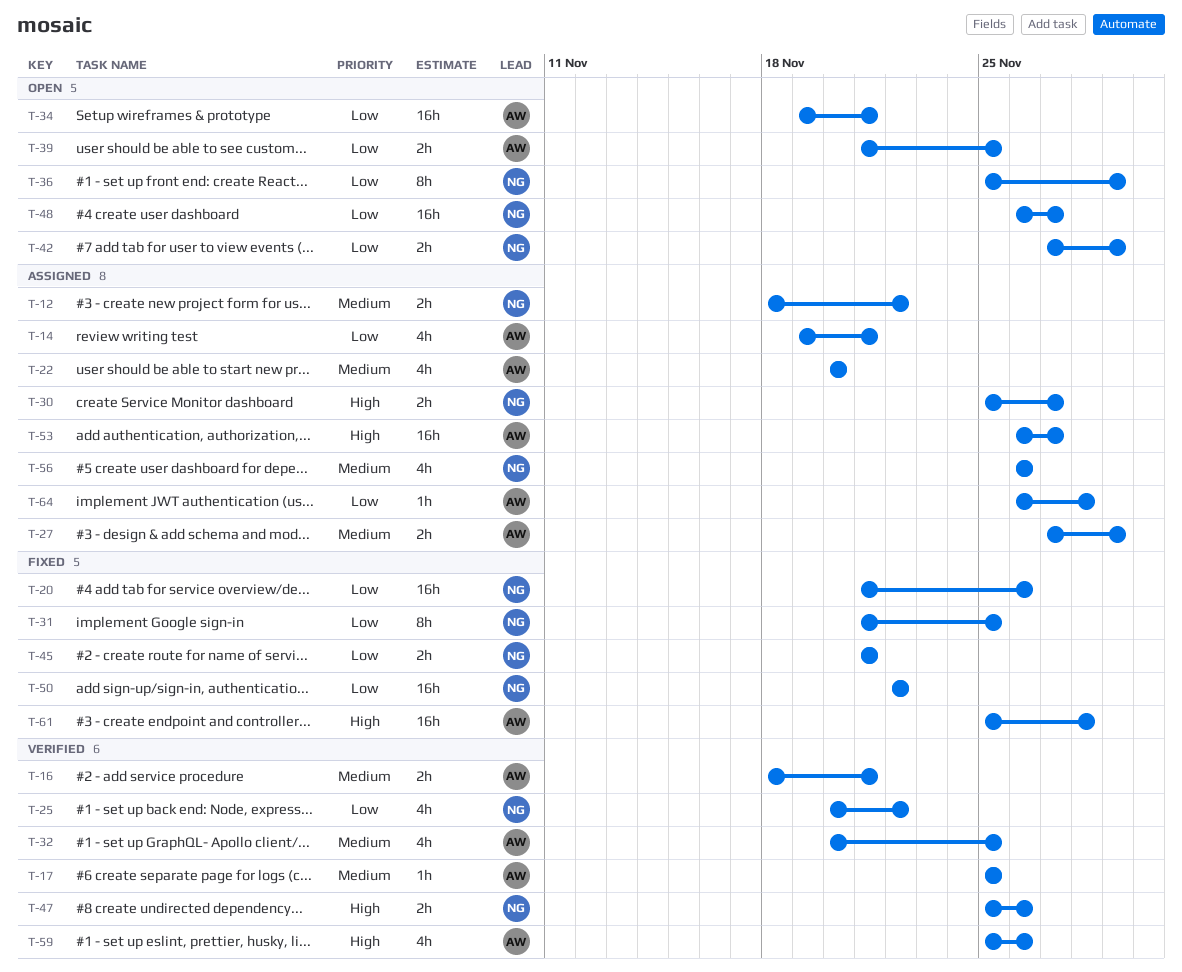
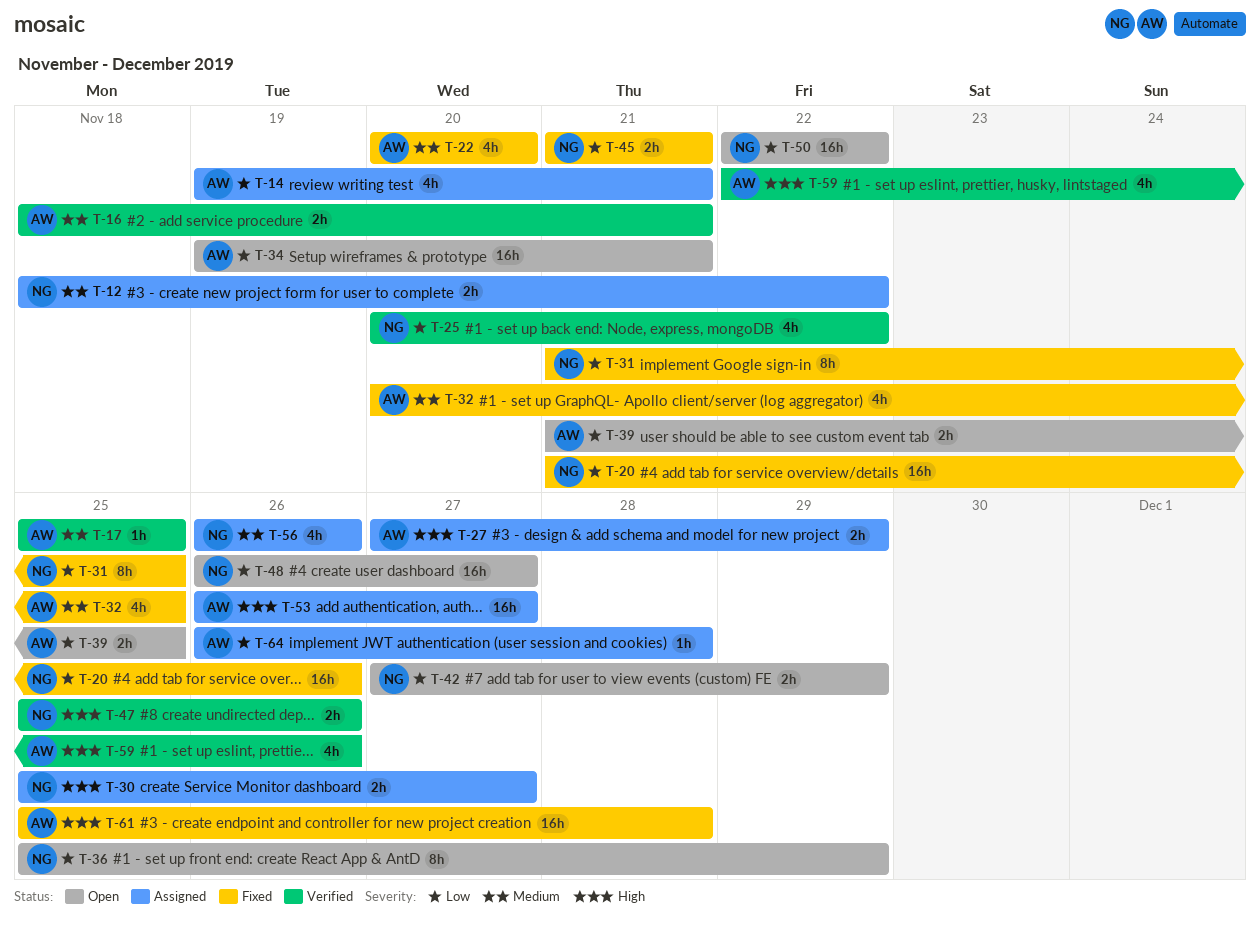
T-22, status: Assigned -> Fixed
T-27, priority: Medium -> High
T-32, status: Verified -> Fixed
T-50, status: Fixed -> Open
T-59, start: Nov 25 -> Nov 22

